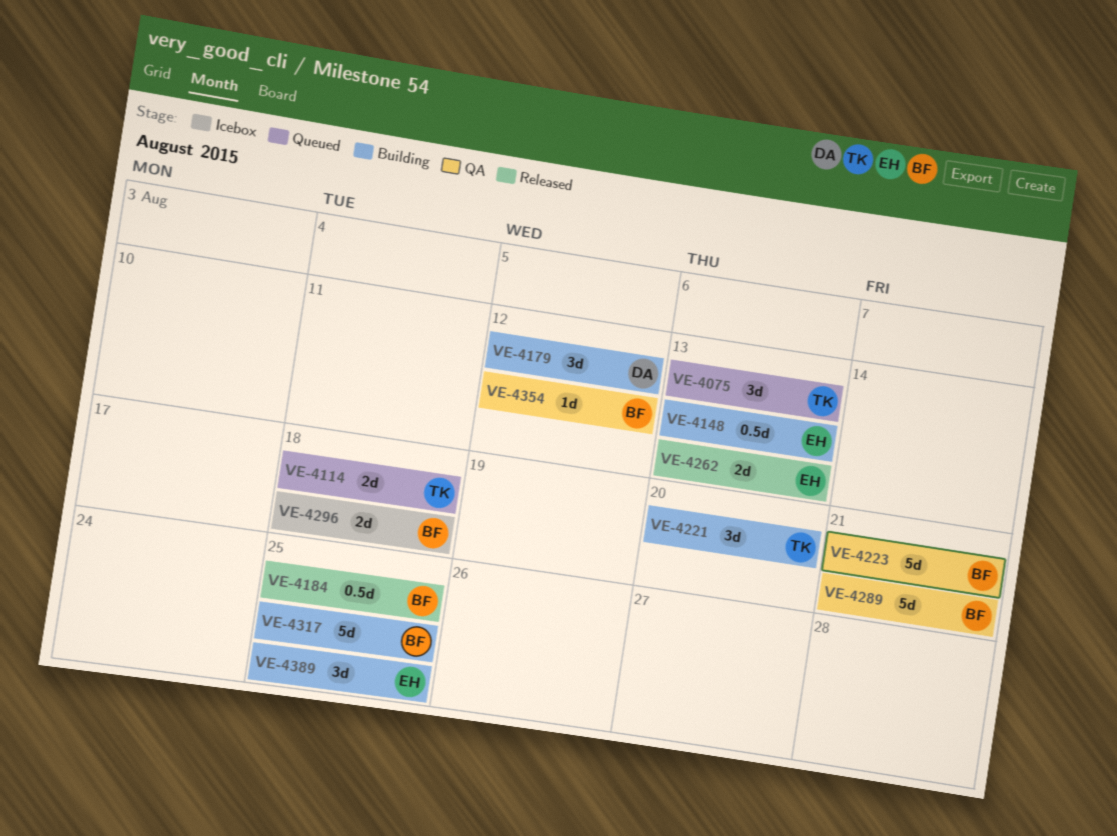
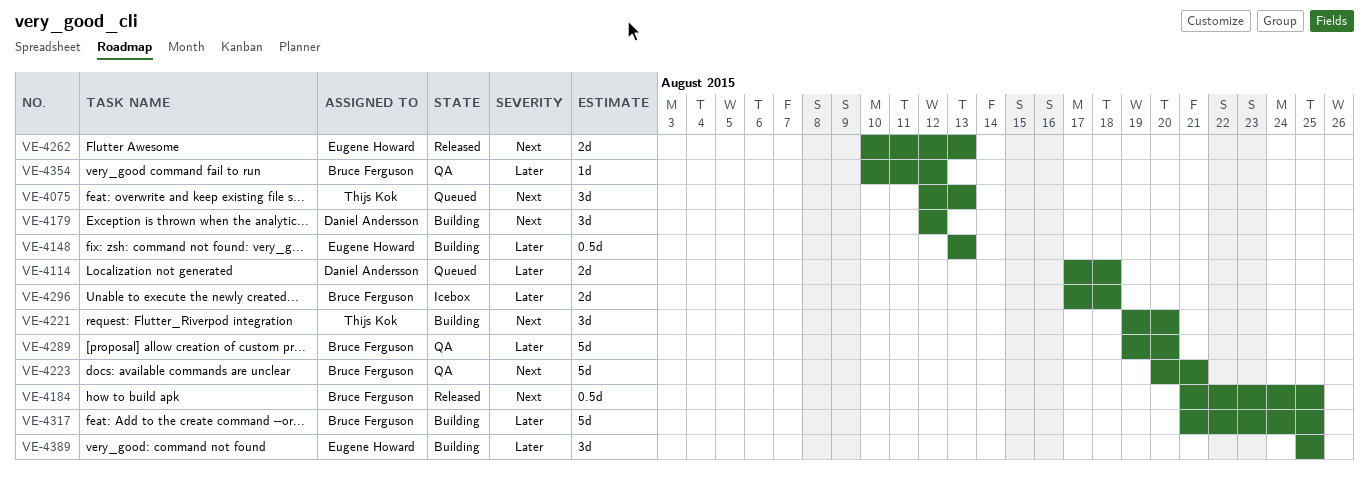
VE-4114, owner: Thijs Kok -> Daniel Andersson
VE-4289, due: Aug 21 -> Aug 20

